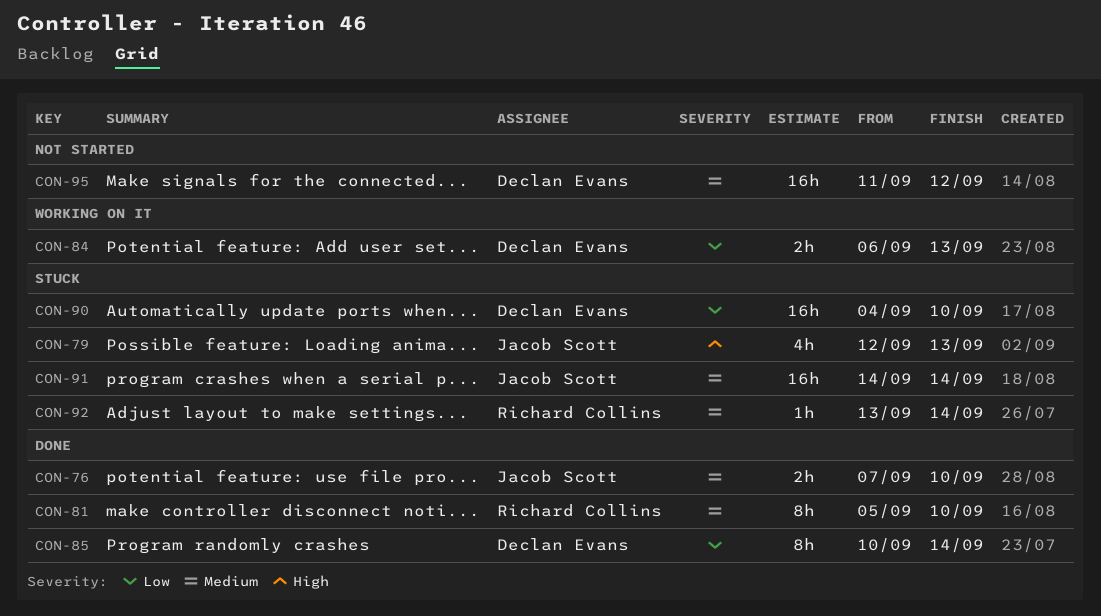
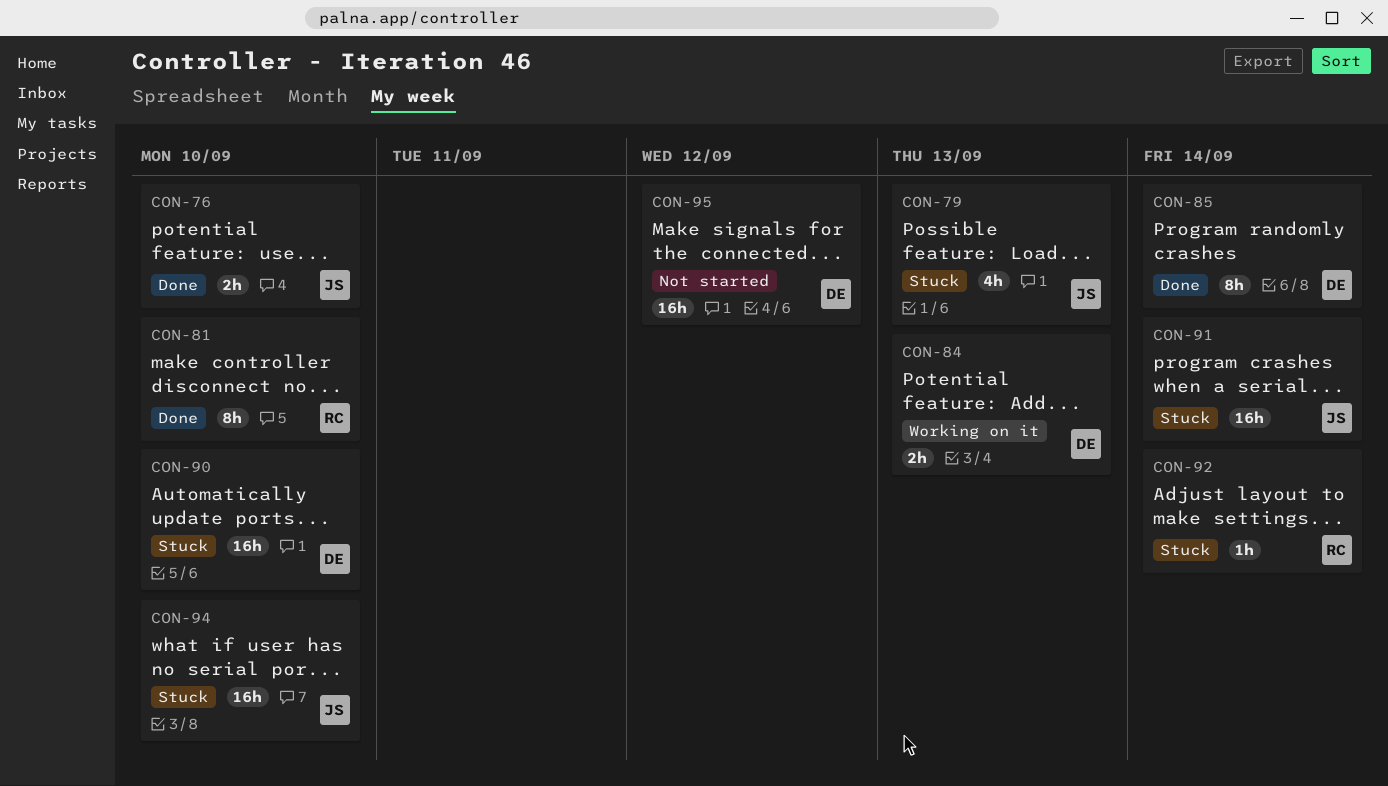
CON-94: none -> present

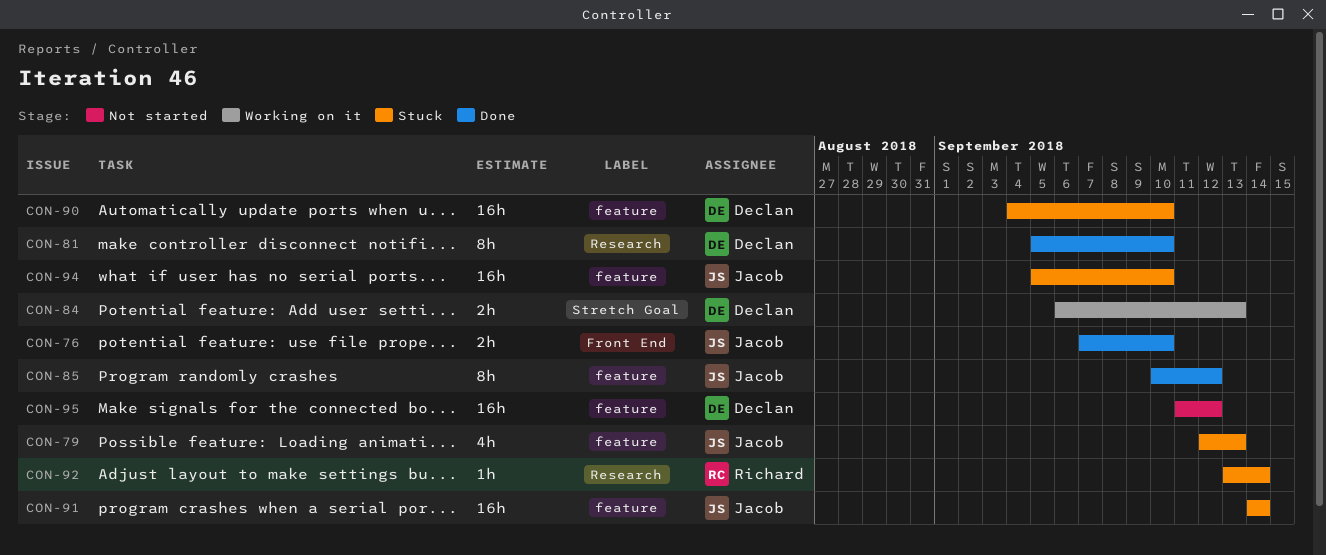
CON-81, owner: Richard -> Declan
CON-85, owner: Declan -> Jacob
CON-85, due: Sep 14 -> Sep 12

